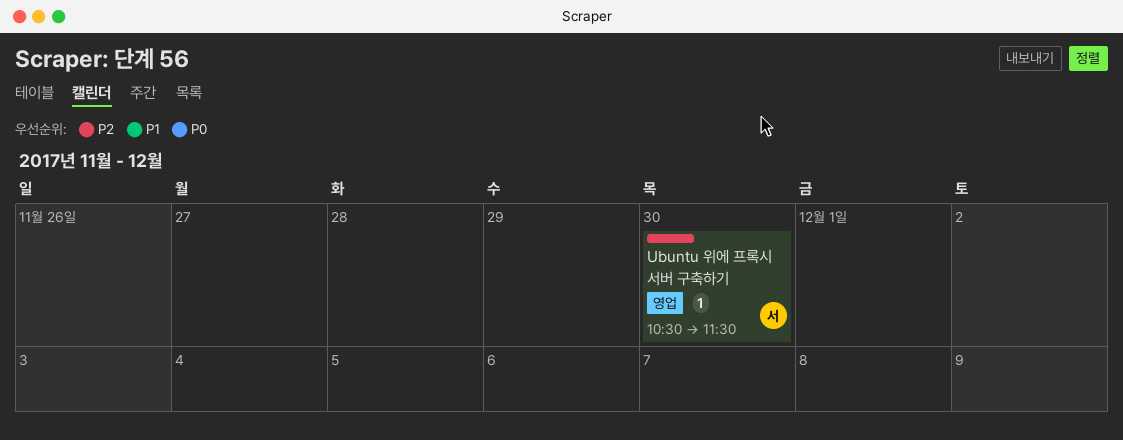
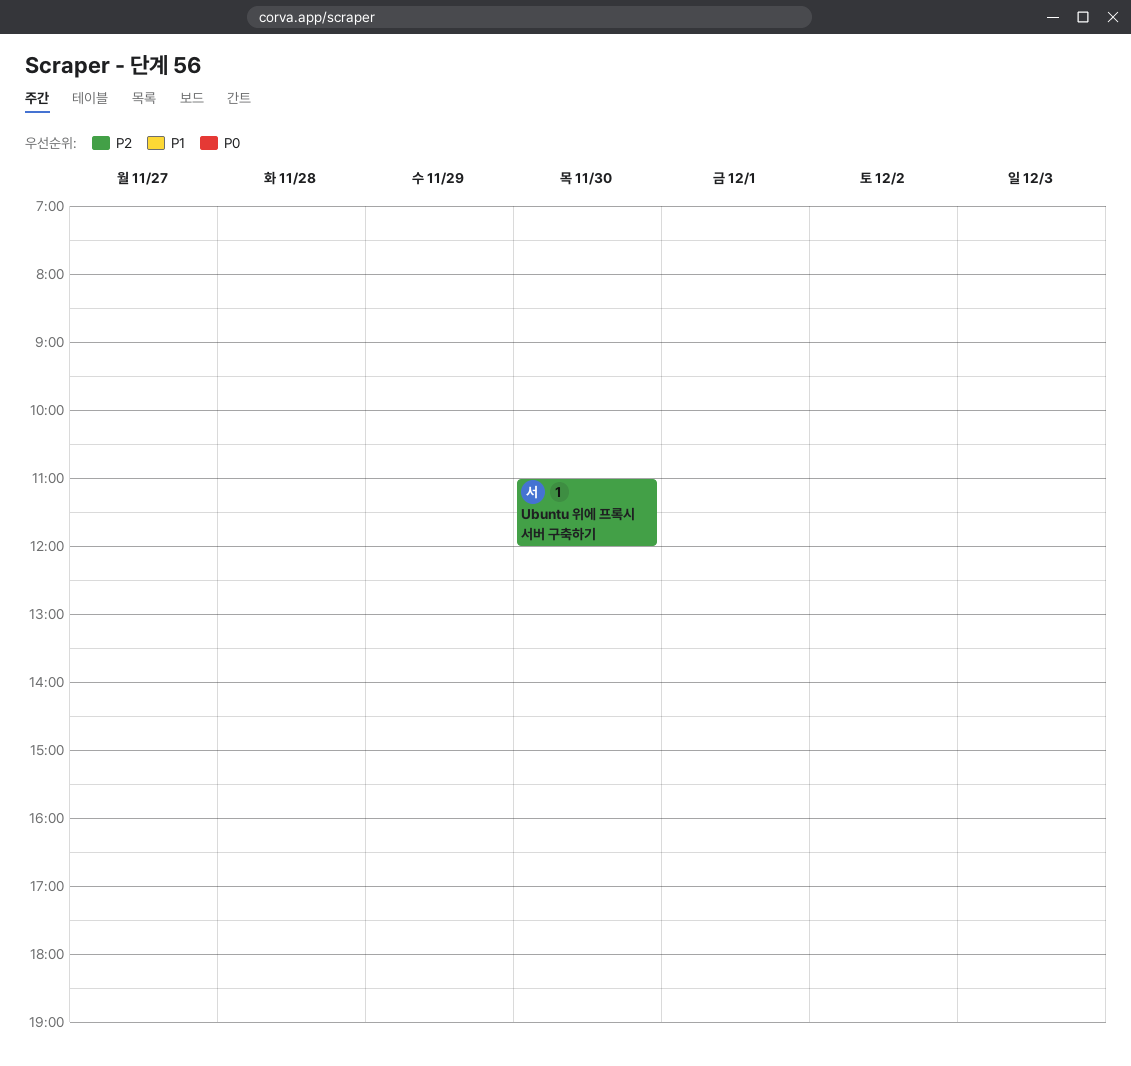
Ubuntu 위에 프록시 서버 구축하기, begins: 10:30 -> 11:00
Ubuntu 위에 프록시 서버 구축하기, ends: 11:30 -> 12:00

